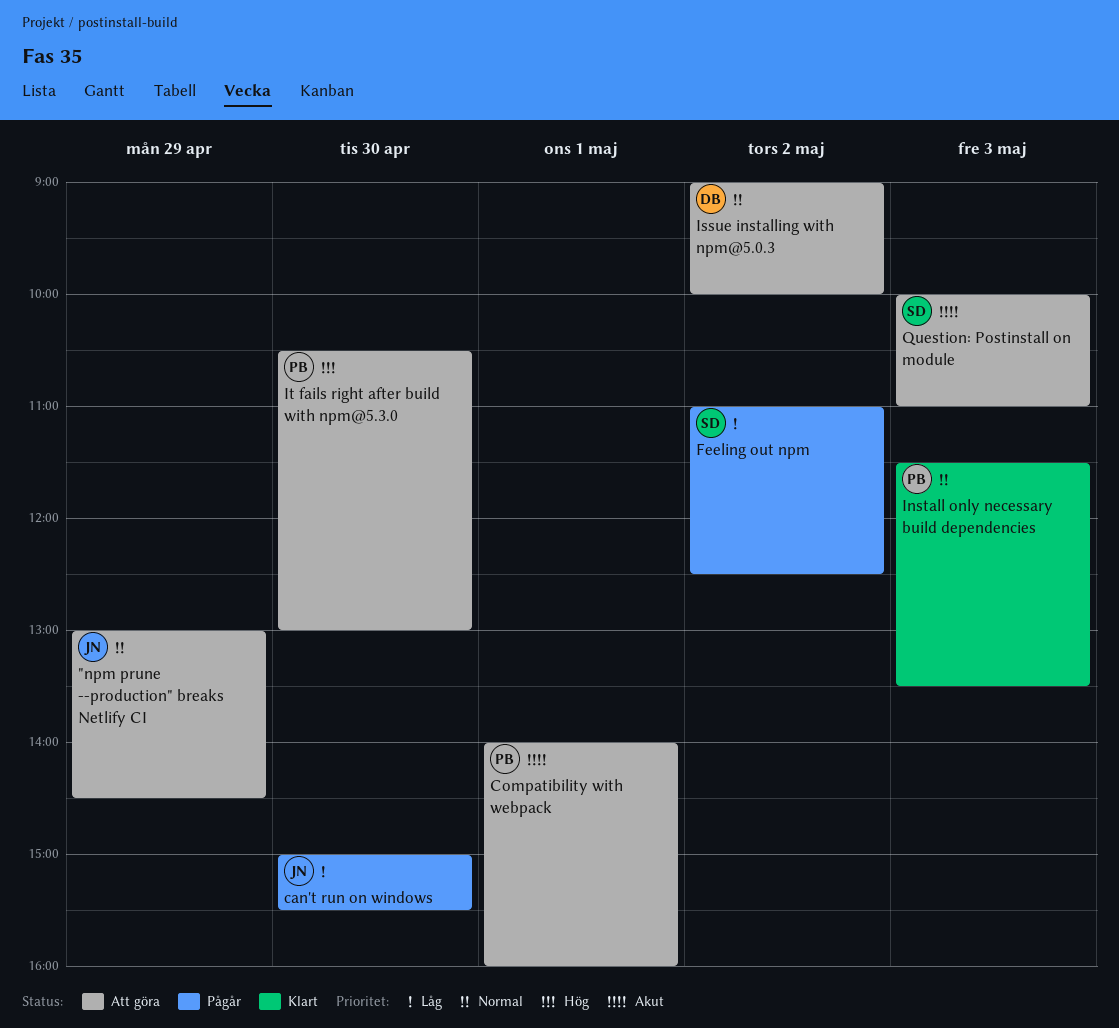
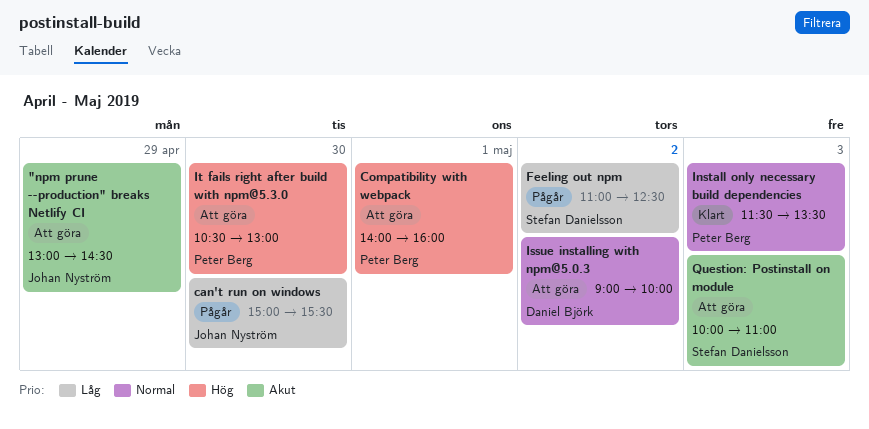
"npm prune --production" breaks Netlify CI, priority: Normal -> Akut
Compatibility with webpack, priority: Akut -> Hög

